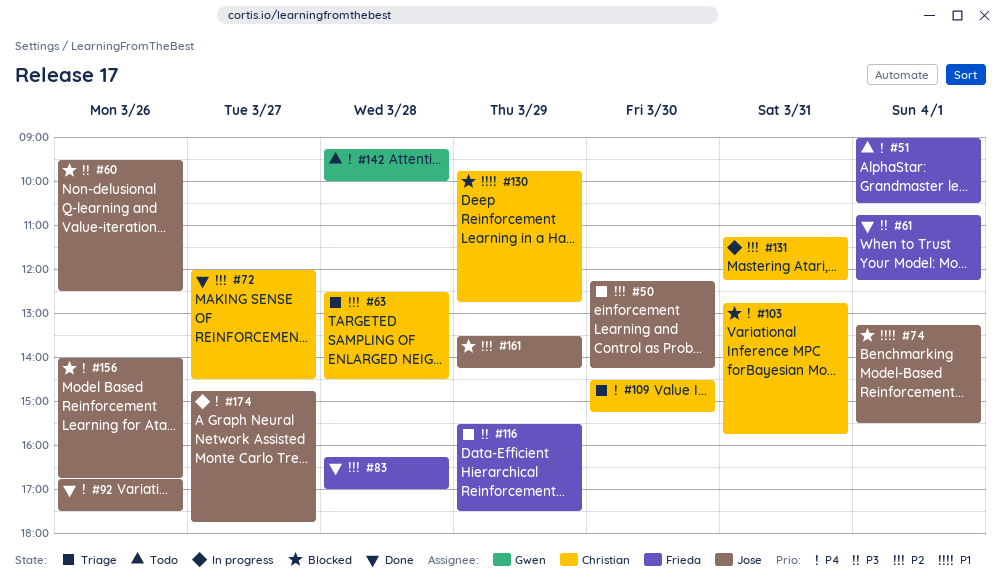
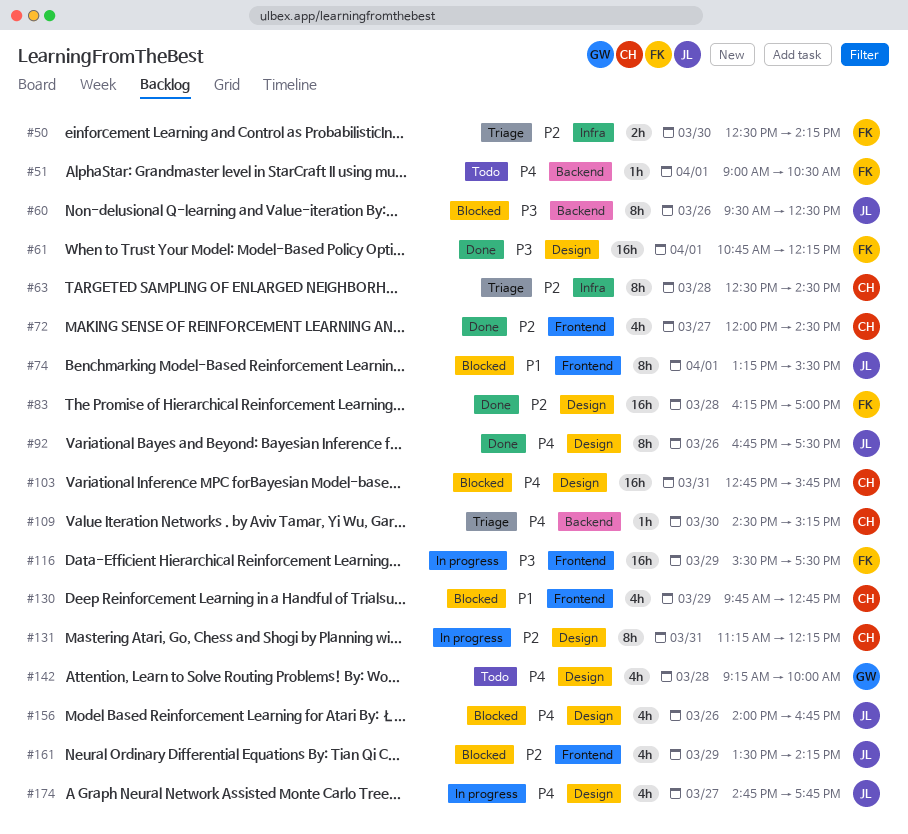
#50, owner: Jose -> Frieda
#50, begins: 12:15 -> 12:30
#116, status: Triage -> In progress

